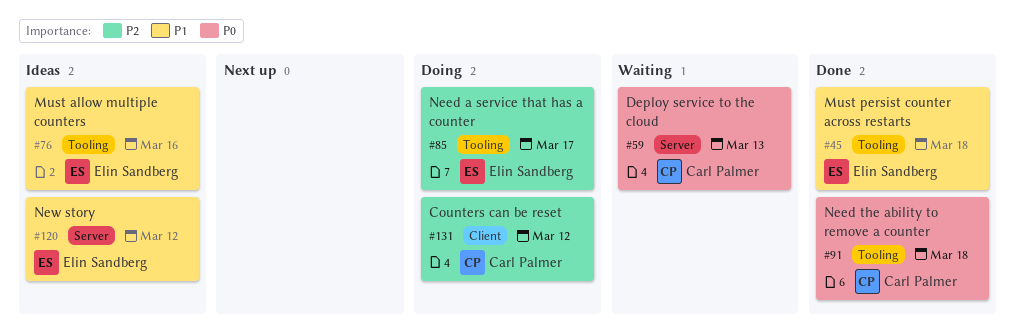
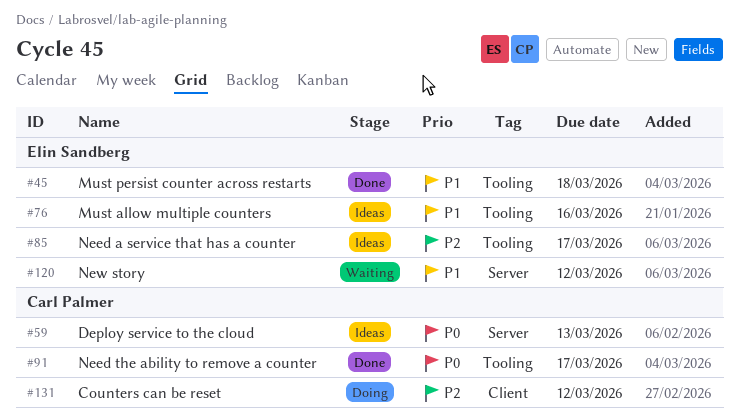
#59, status: Waiting -> Ideas
#85, status: Doing -> Ideas
#91, due: Mar 18 -> Mar 17
#120, status: Ideas -> Waiting

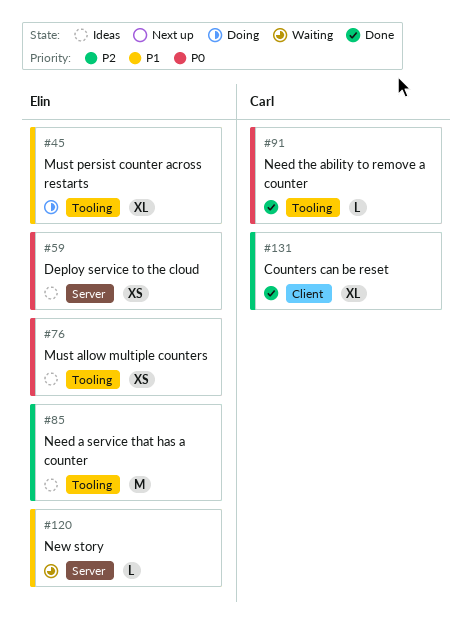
#45, status: Done -> Doing
#59, owner: Carl Palmer -> Elin Sandberg
#76, priority: P1 -> P0
#131, status: Doing -> Done

